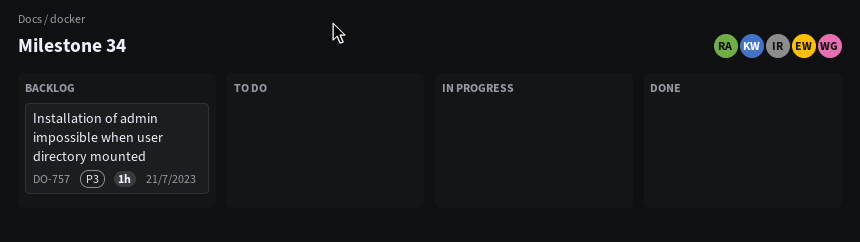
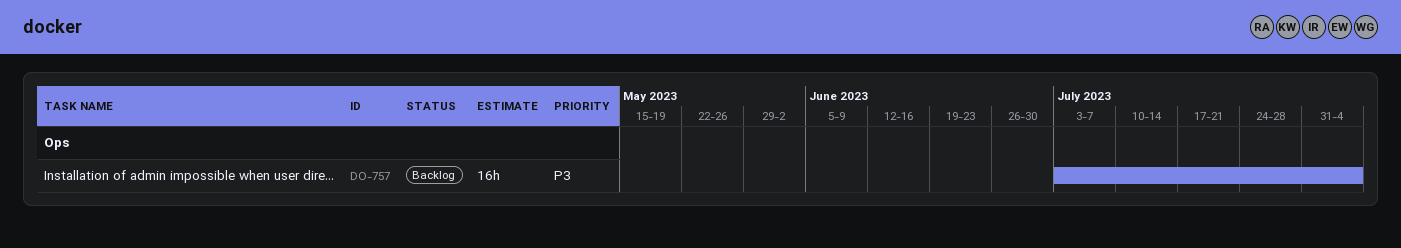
DO-757, estimate: 1h -> 16h
DO-757, due: Jul 21 -> Aug 4

